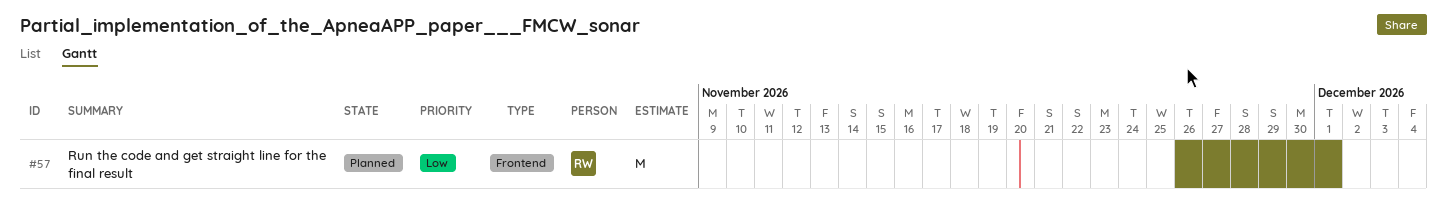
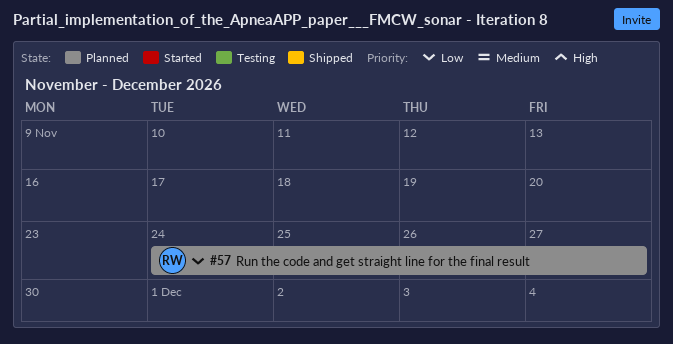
#57, start: Nov 26 -> Nov 24
#57, due: Dec 1 -> Nov 27

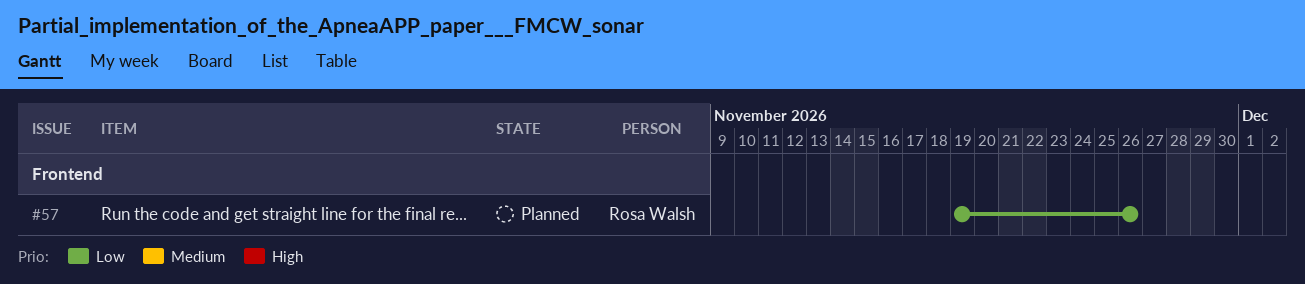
#57, start: Nov 24 -> Nov 19
#57, due: Nov 27 -> Nov 26

